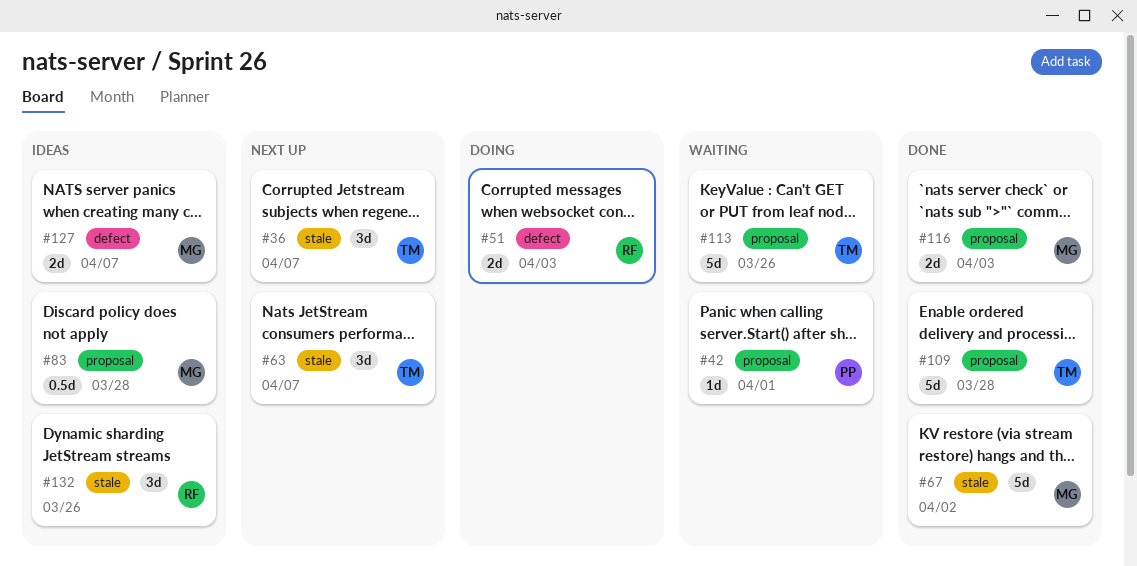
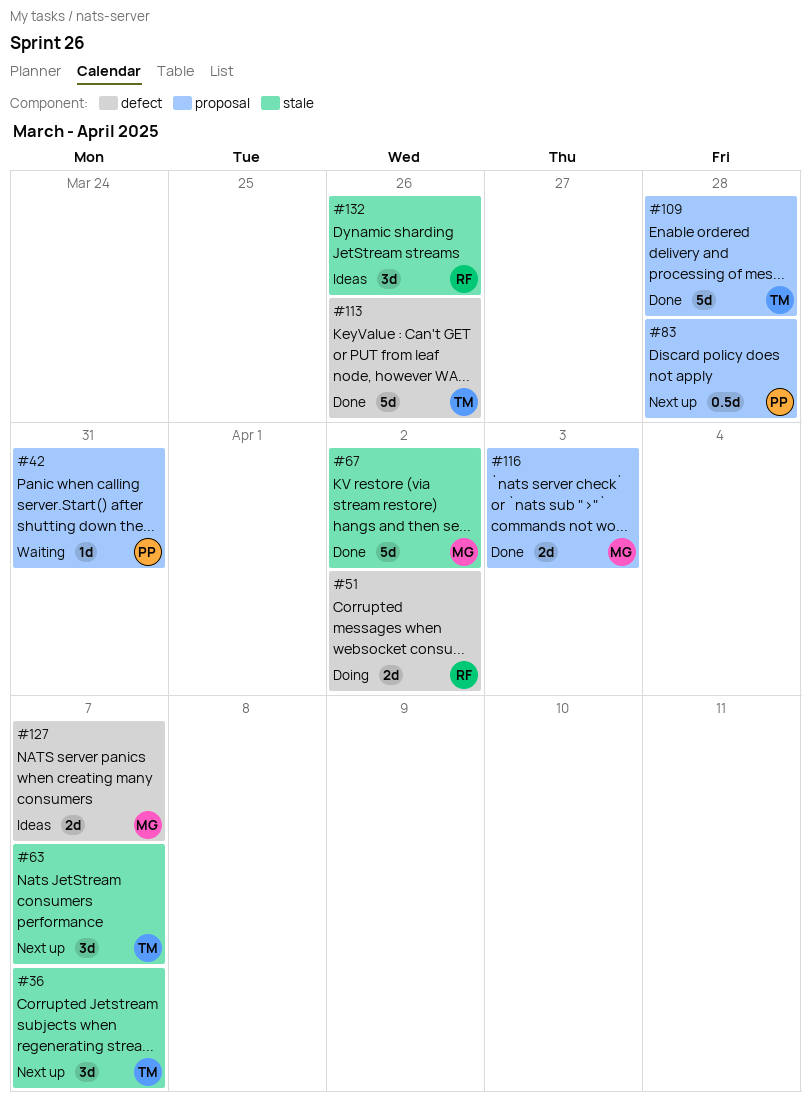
#42, due: Apr 1 -> Mar 31
#51, due: Apr 3 -> Apr 2
#83, status: Ideas -> Next up
#83, owner: MG -> PP
#113, status: Waiting -> Done
#113, label: proposal -> defect

